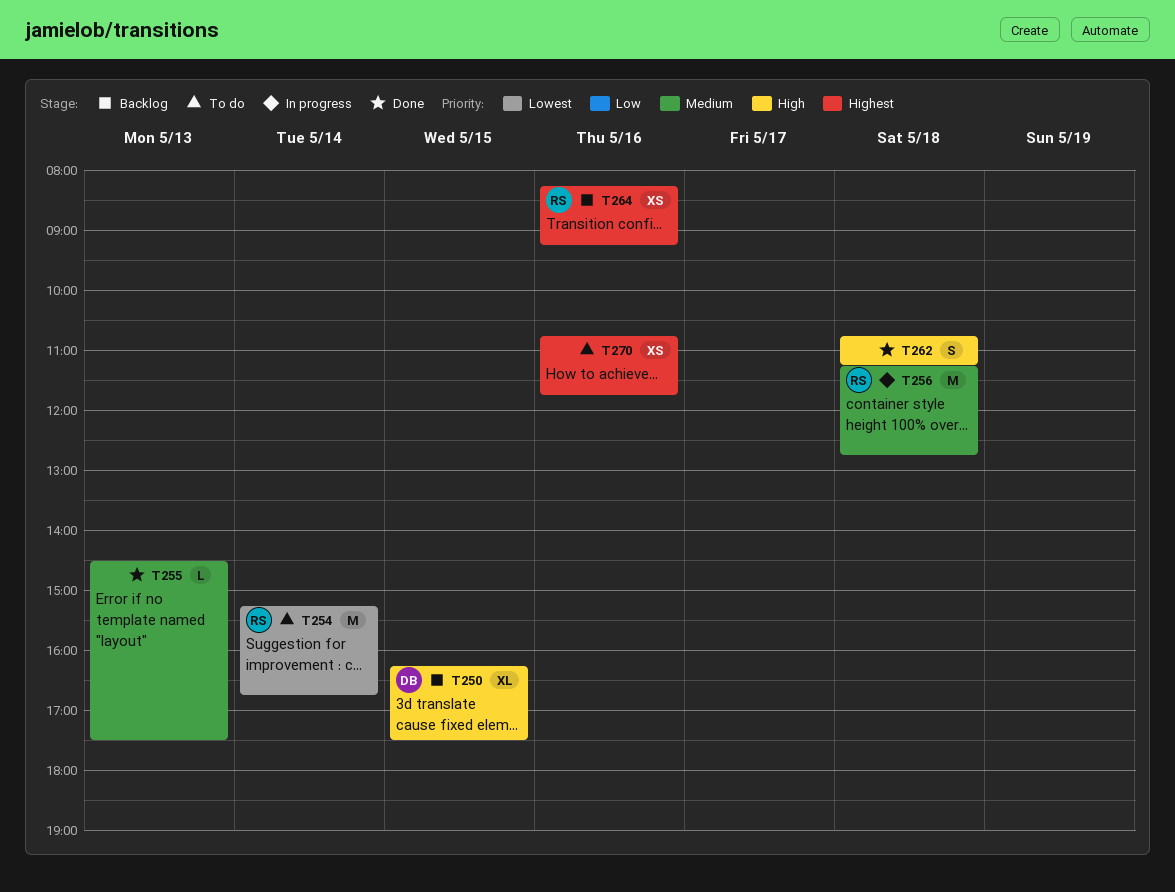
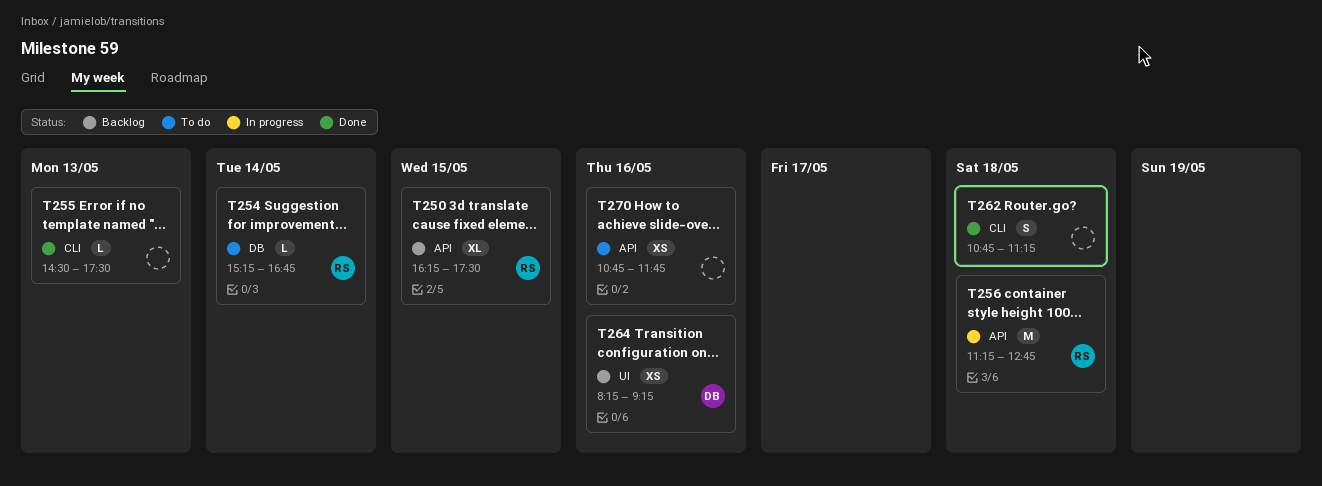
T250, owner: DB -> RS
T254, estimate: M -> L
T264, owner: RS -> DB

